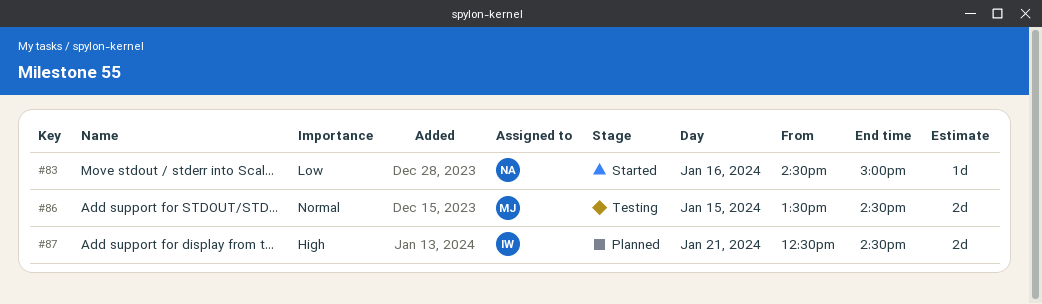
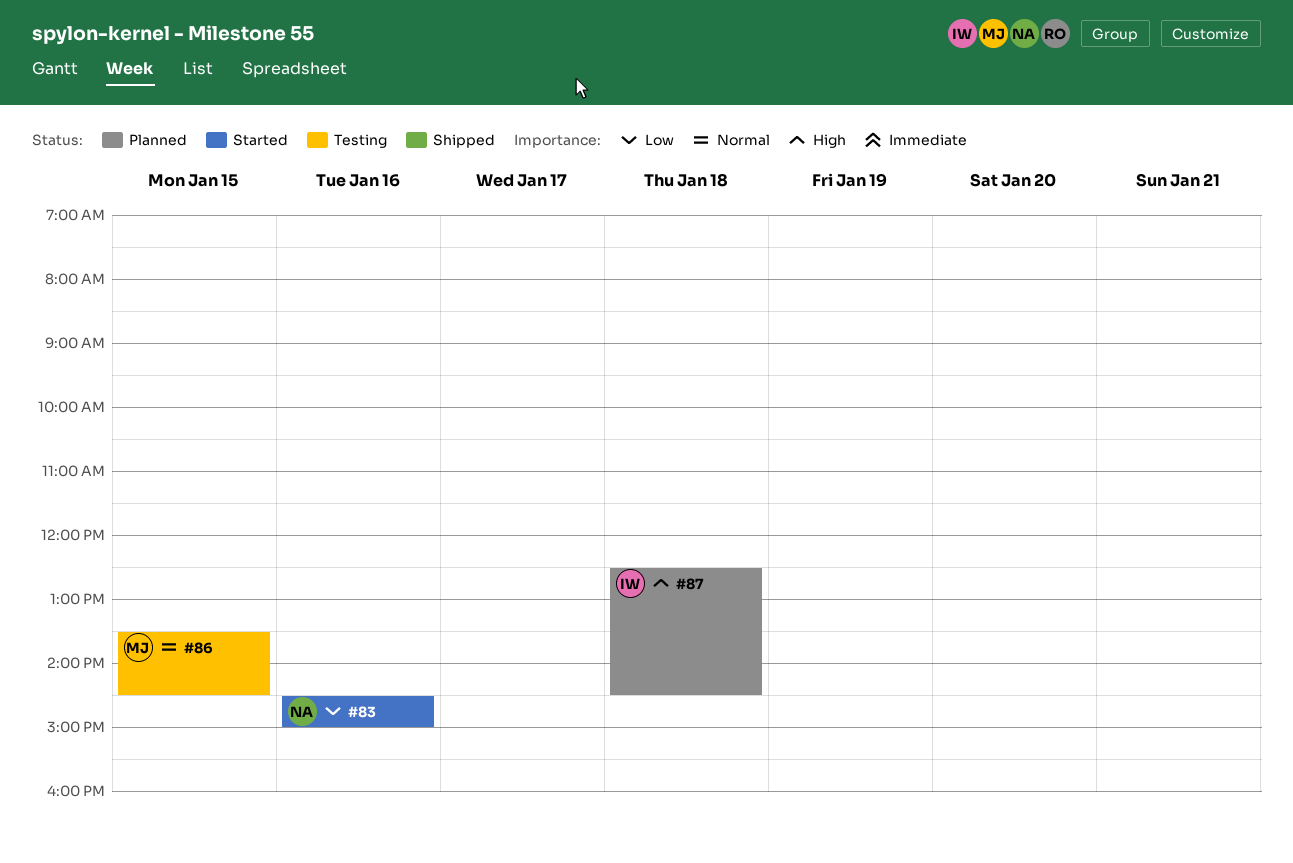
#87, day: Jan 21 -> Jan 18

